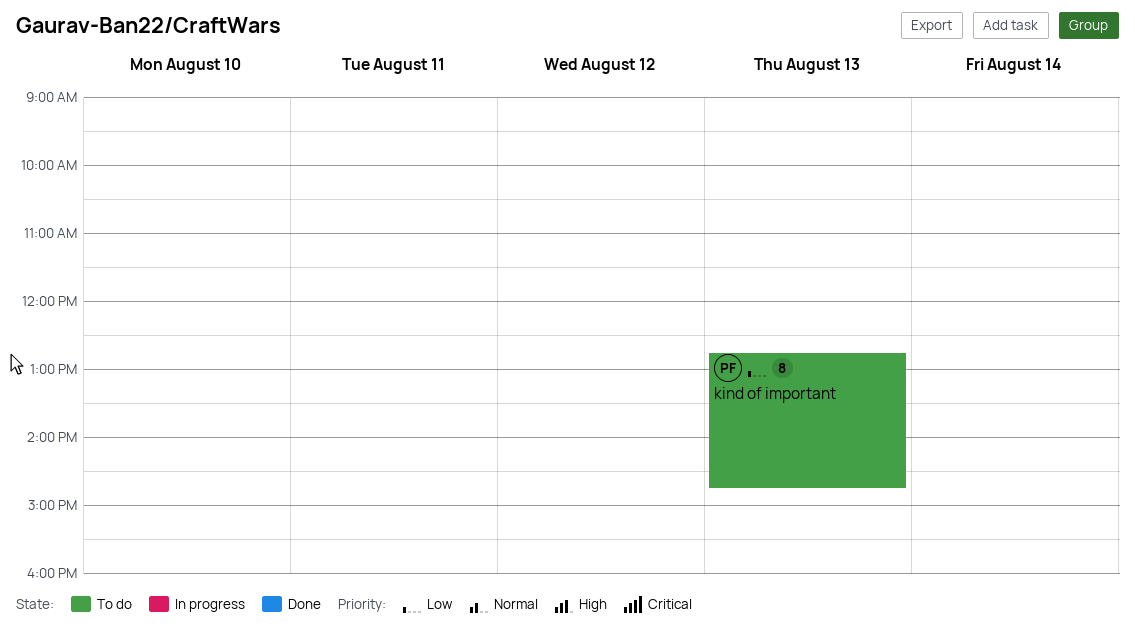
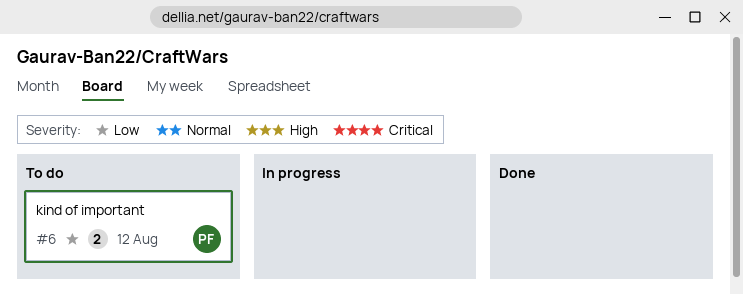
kind of important, estimate: 8 -> 2
kind of important, day: Aug 13 -> Aug 12

